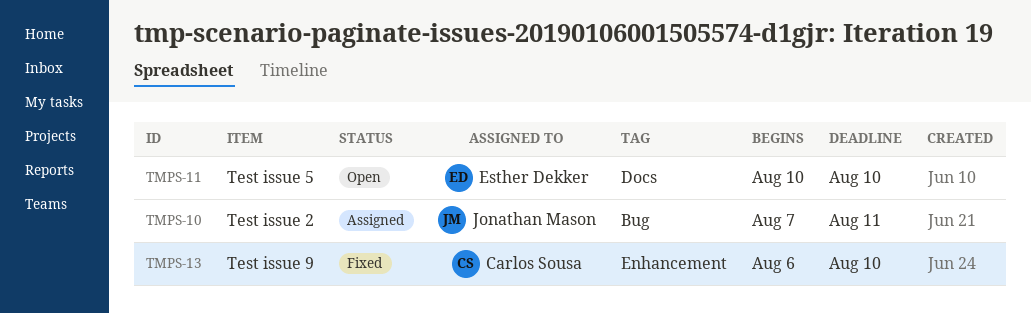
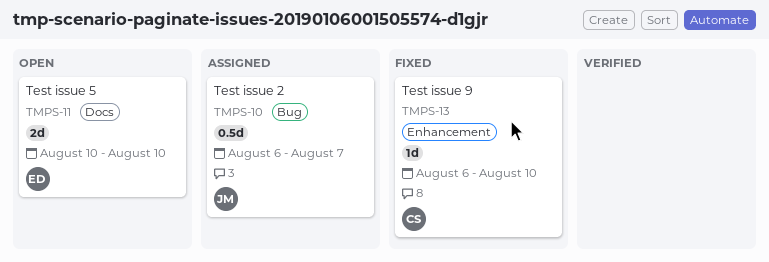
TMPS-10, start: Aug 7 -> Aug 6
TMPS-10, due: Aug 11 -> Aug 7

